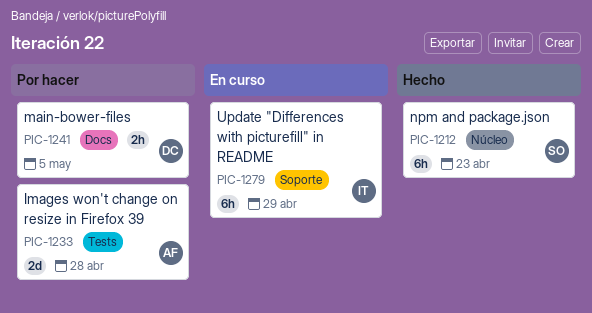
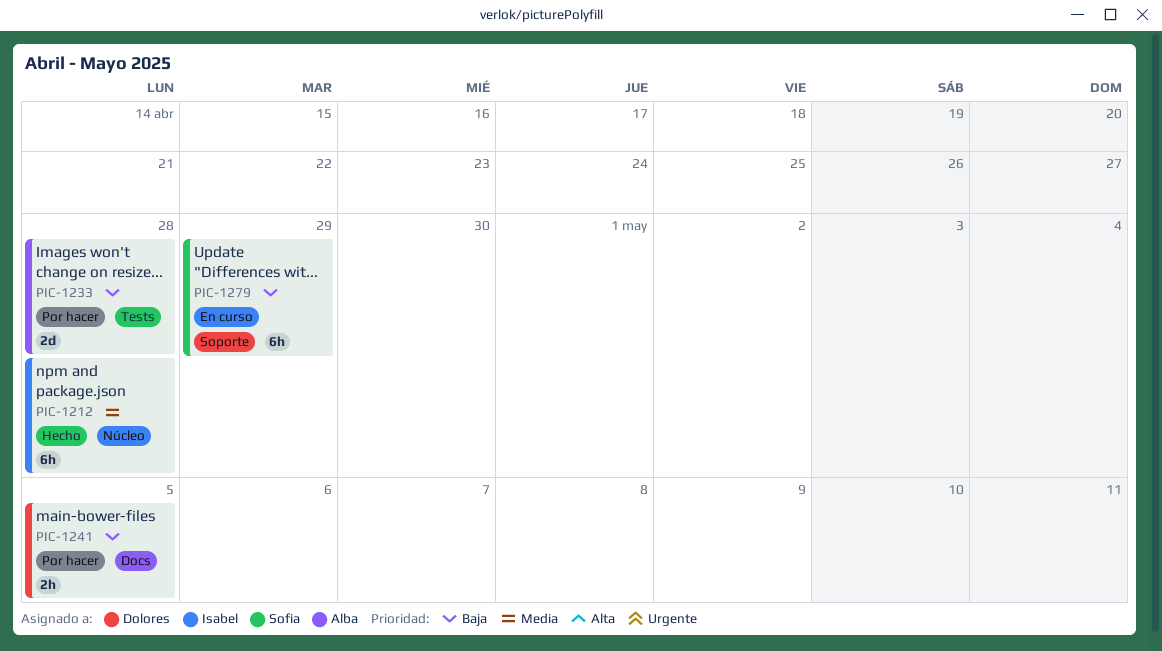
PIC-1212, owner: Sofia -> Isabel
PIC-1212, due: Apr 23 -> Apr 28
PIC-1279, owner: Isabel -> Sofia

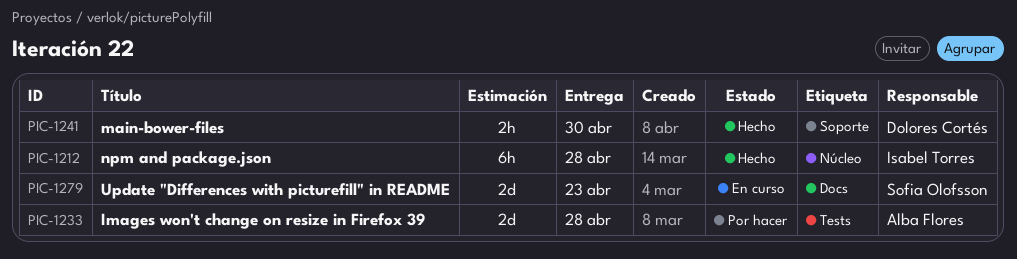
PIC-1241, status: Por hacer -> Hecho
PIC-1241, label: Docs -> Soporte
PIC-1241, due: May 5 -> Apr 30
PIC-1279, label: Soporte -> Docs
PIC-1279, estimate: 6h -> 2d
PIC-1279, due: Apr 29 -> Apr 23

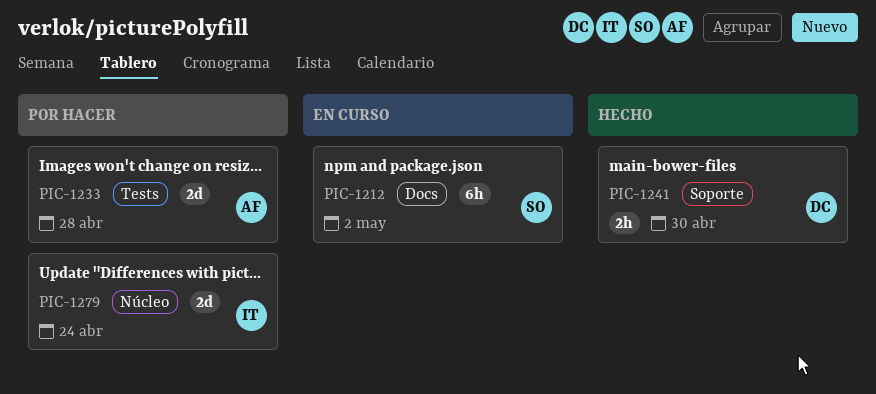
PIC-1212, status: Hecho -> En curso
PIC-1212, owner: Isabel Torres -> Sofia Olofsson
PIC-1212, label: Núcleo -> Docs
PIC-1212, due: Apr 28 -> May 2
PIC-1279, status: En curso -> Por hacer
PIC-1279, owner: Sofia Olofsson -> Isabel Torres
PIC-1279, label: Docs -> Núcleo
PIC-1279, due: Apr 23 -> Apr 24

